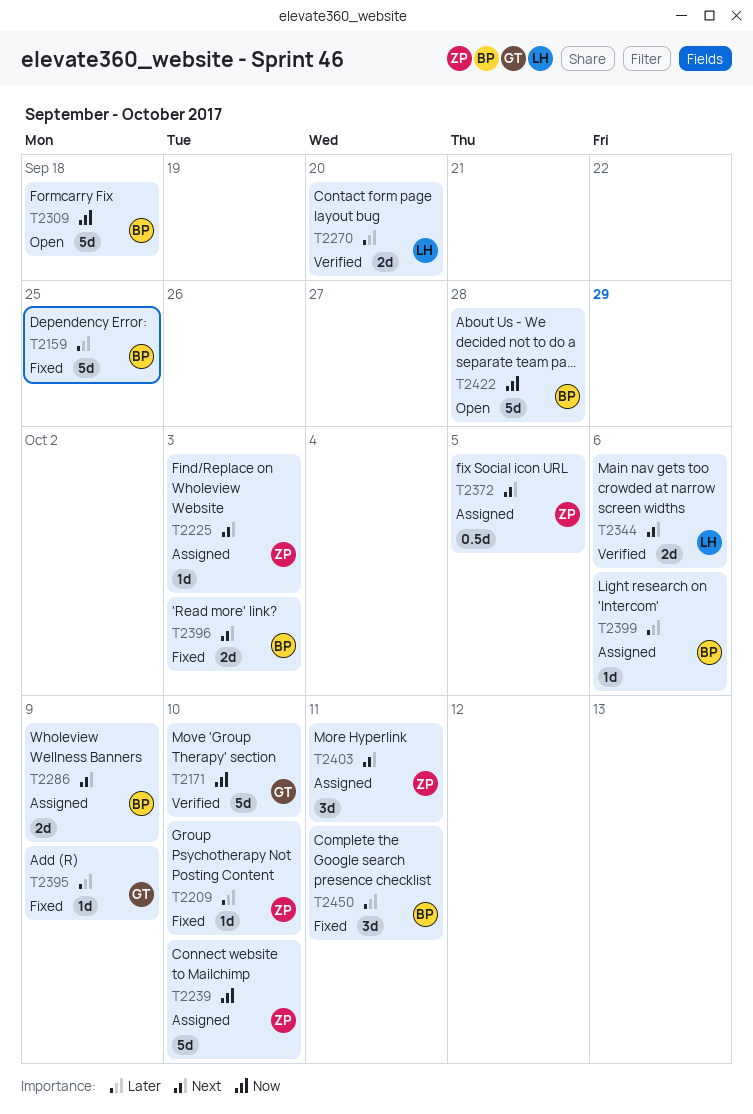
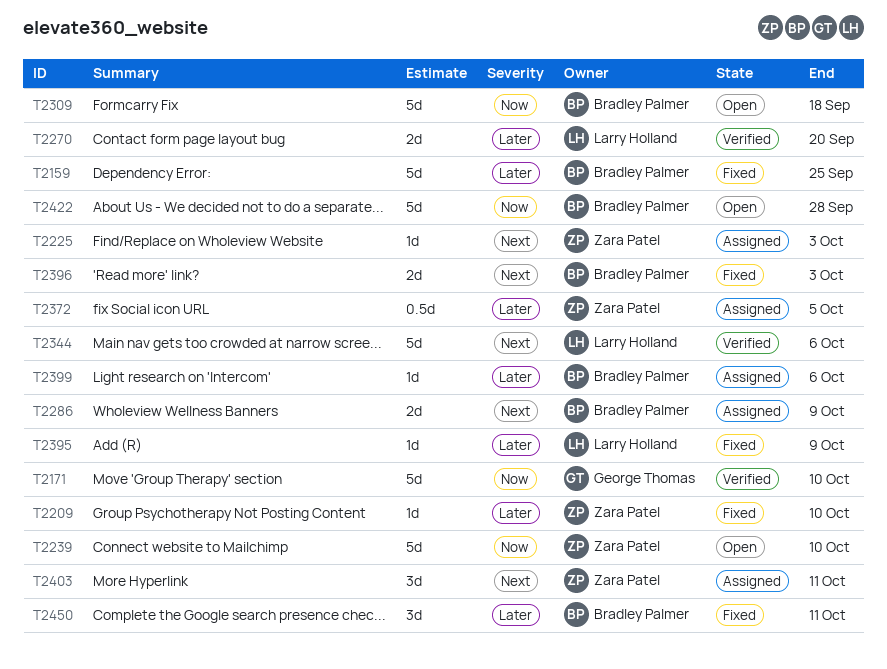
T2239, status: Assigned -> Open
T2344, estimate: 2d -> 5d
T2372, priority: Next -> Later
T2395, owner: George Thomas -> Larry Holland

